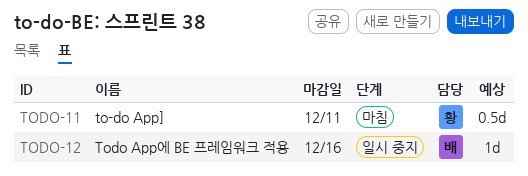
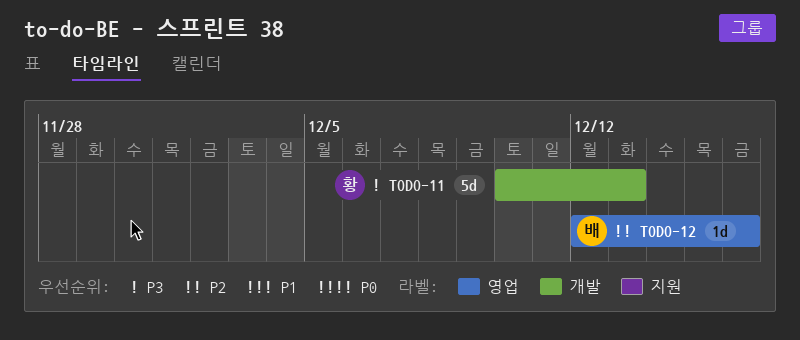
TODO-11, estimate: 0.5d -> 5d
TODO-11, due: Dec 11 -> Dec 13

